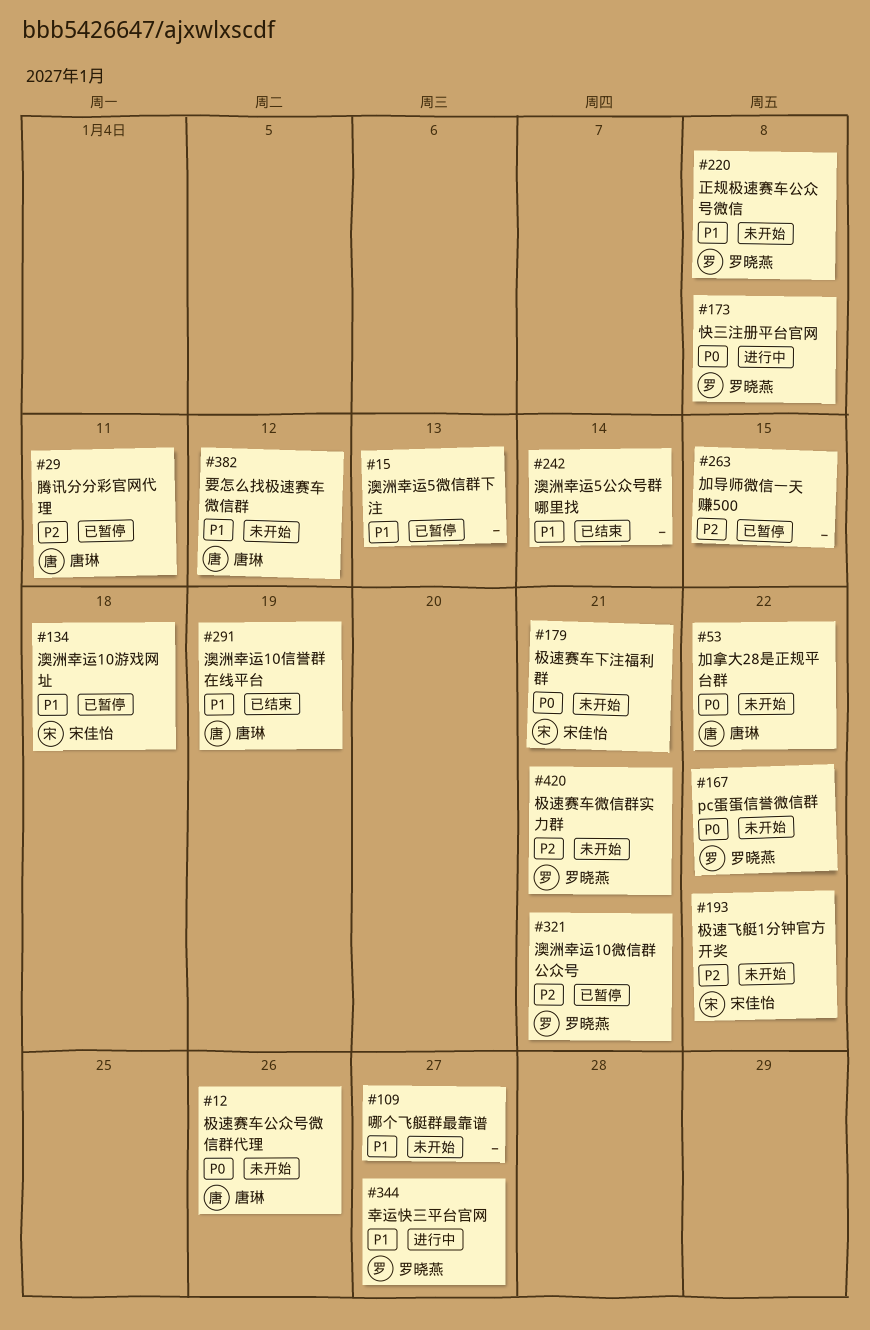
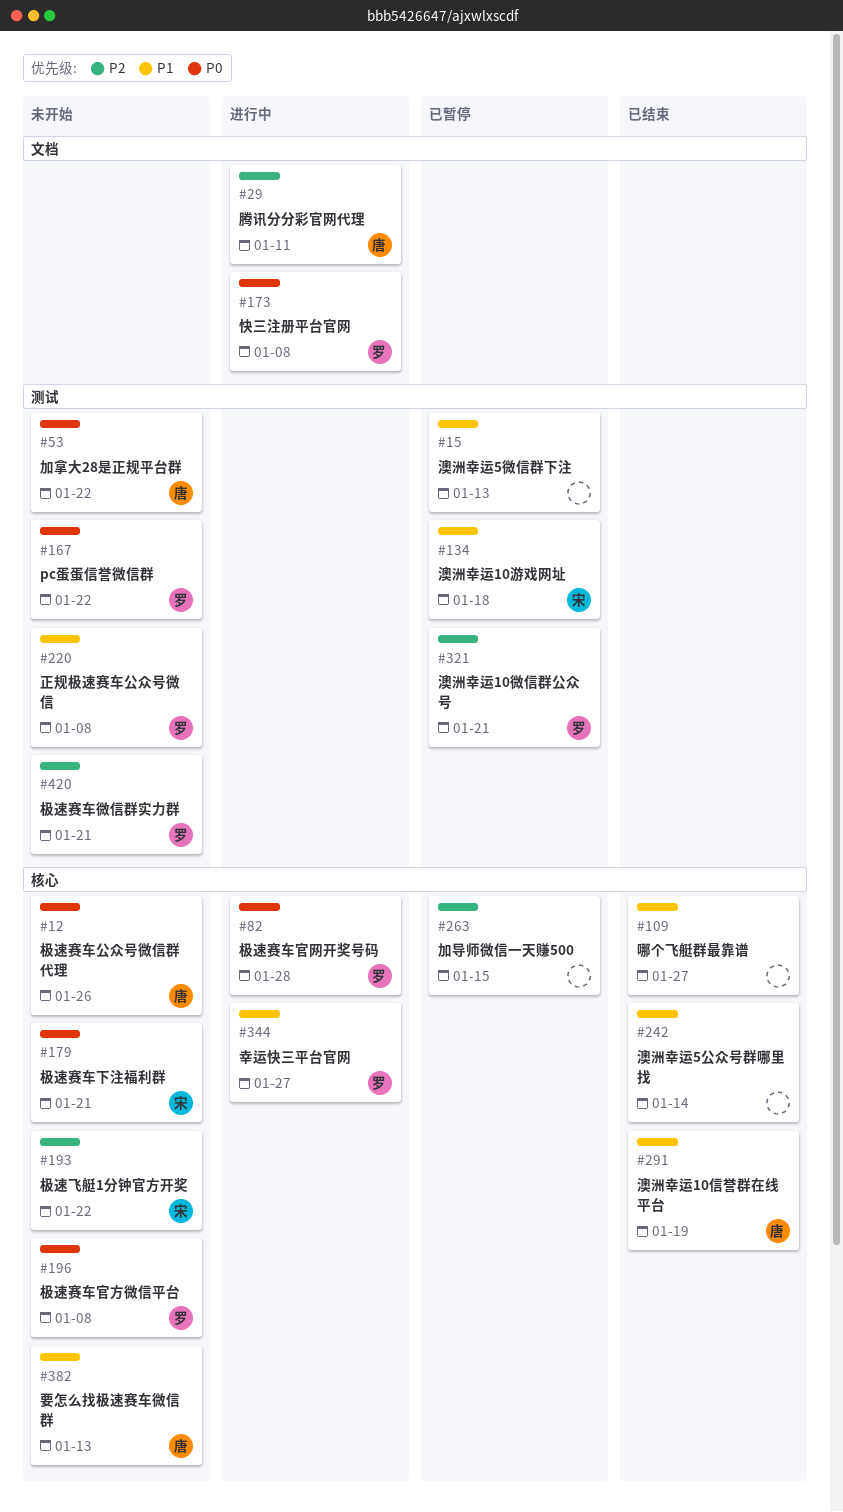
#29, status: 已暂停 -> 进行中
#82: none -> present
#109, status: 未开始 -> 已结束
#196: none -> present
#382, due: Jan 12 -> Jan 13

